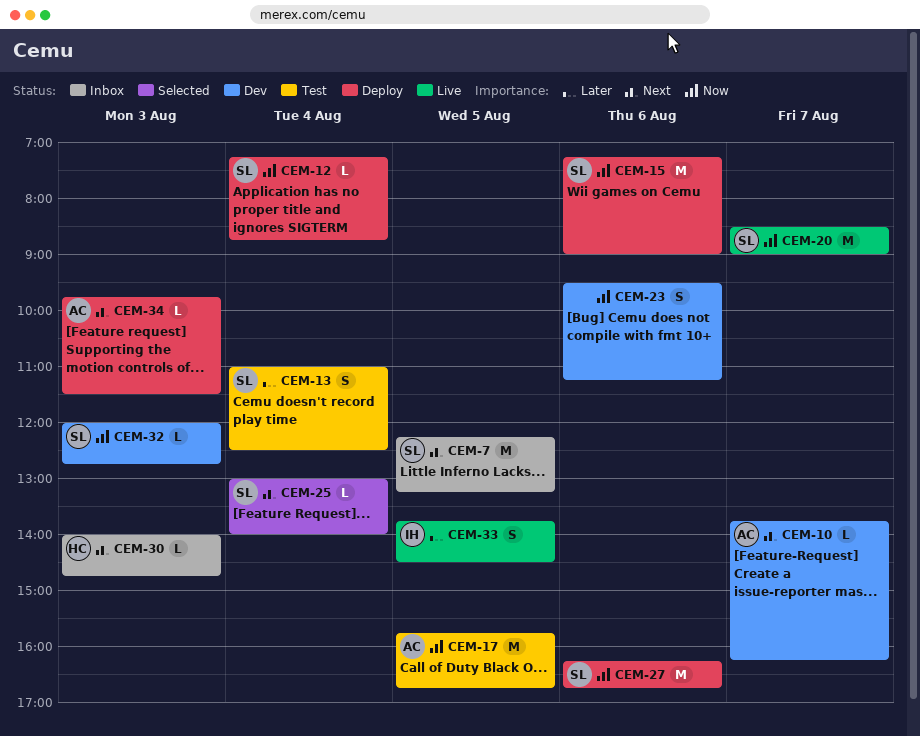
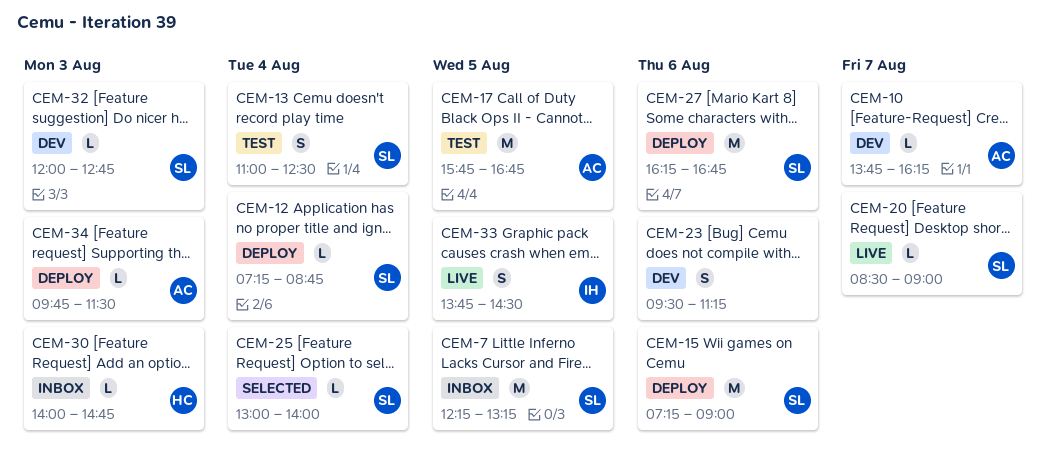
CEM-20, estimate: M -> L

